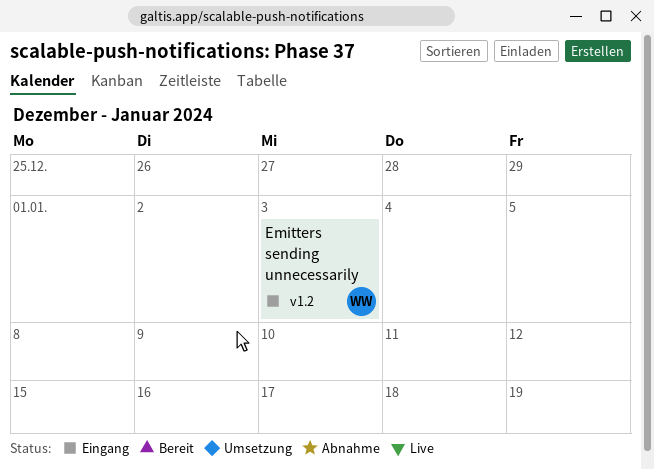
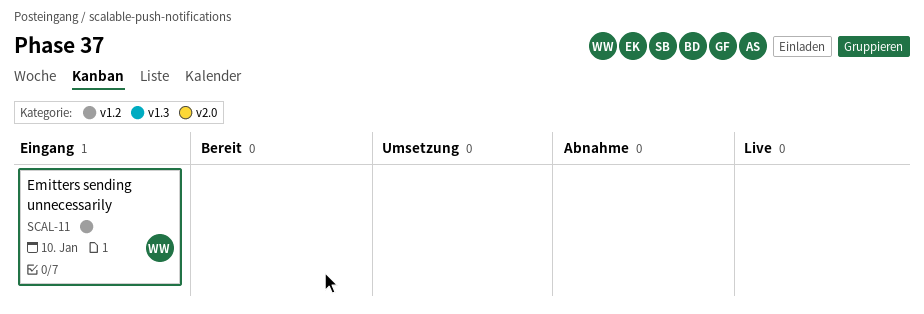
Emitters sending unnecessarily, due: Jan 3 -> Jan 10

